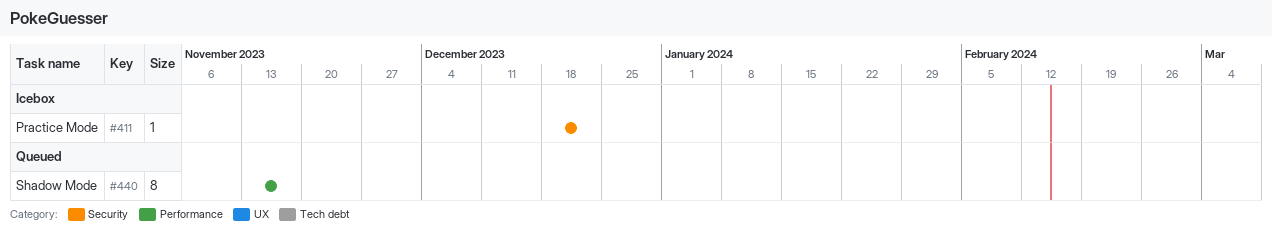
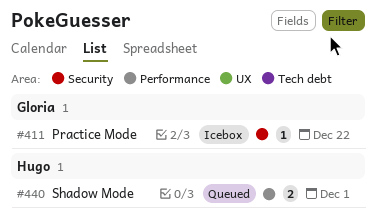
#440, estimate: 8 -> 2
#440, due: Nov 17 -> Dec 1

